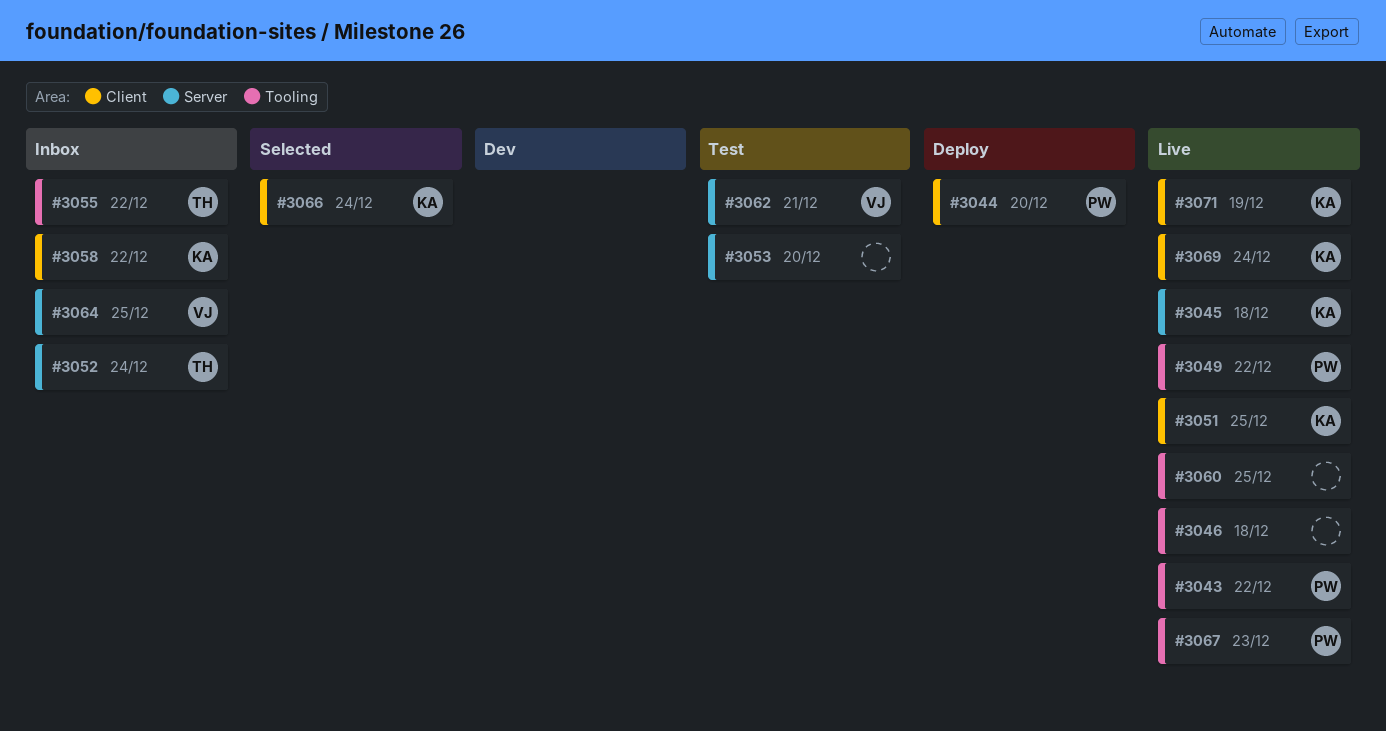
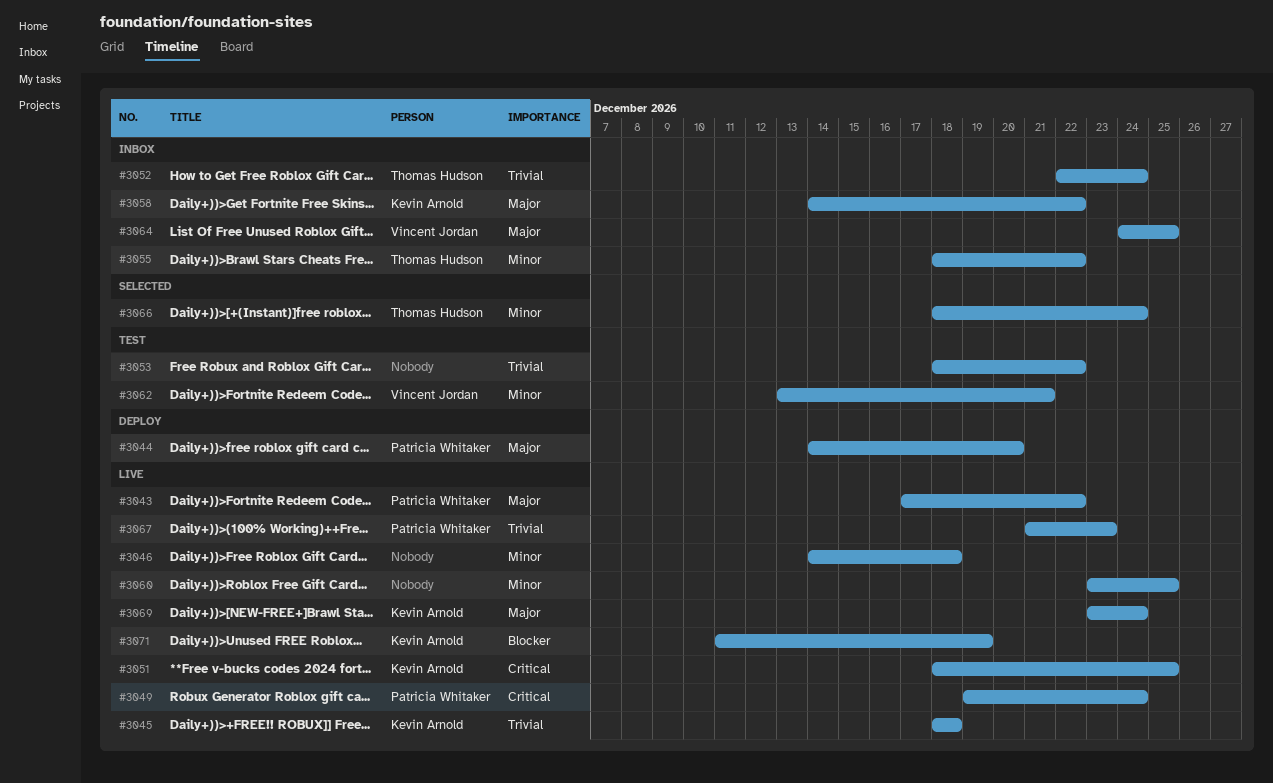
#3049, due: Dec 22 -> Dec 24
#3053, due: Dec 20 -> Dec 22
#3066, owner: Kevin Arnold -> Thomas Hudson

